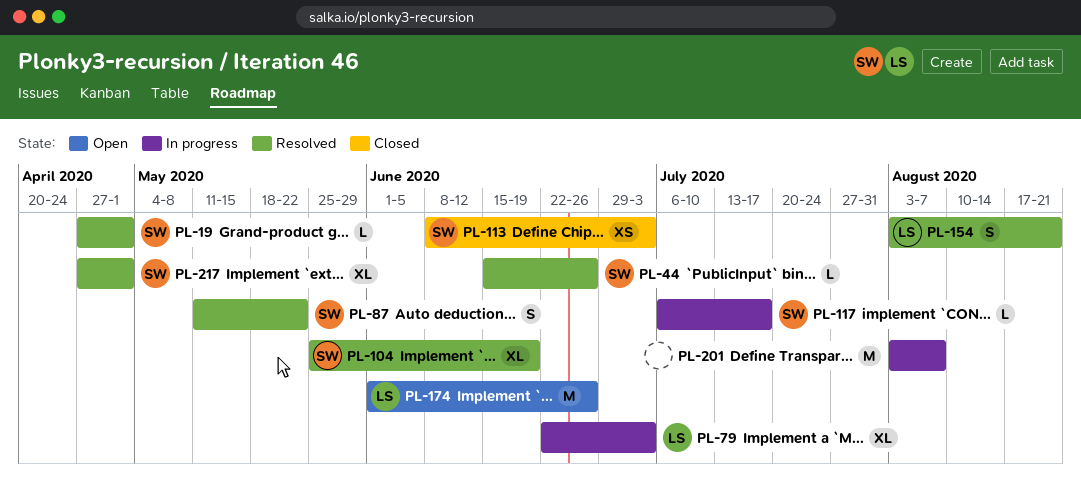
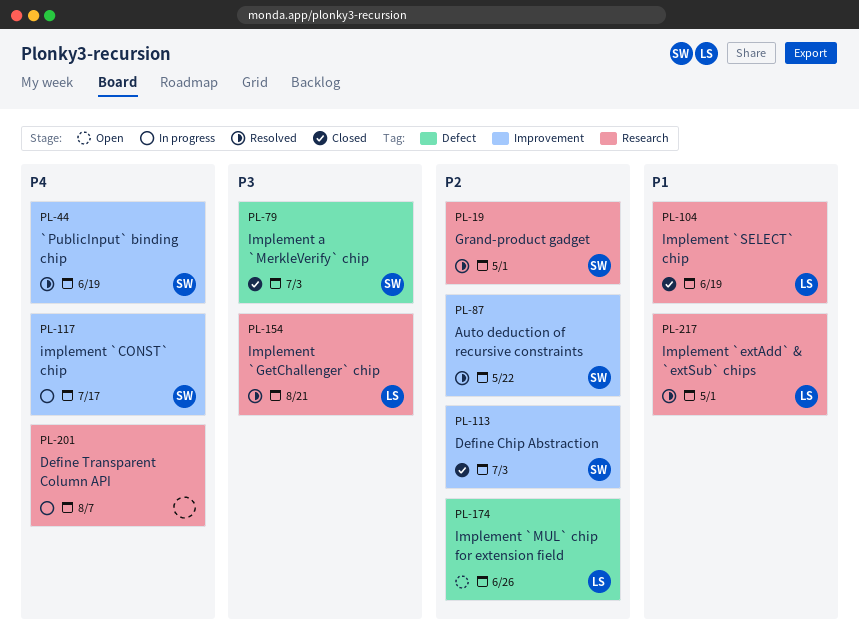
PL-44, due: Jun 26 -> Jun 19
PL-79, status: In progress -> Closed
PL-79, owner: LS -> SW
PL-104, status: Resolved -> Closed
PL-104, owner: SW -> LS
PL-217, owner: SW -> LS

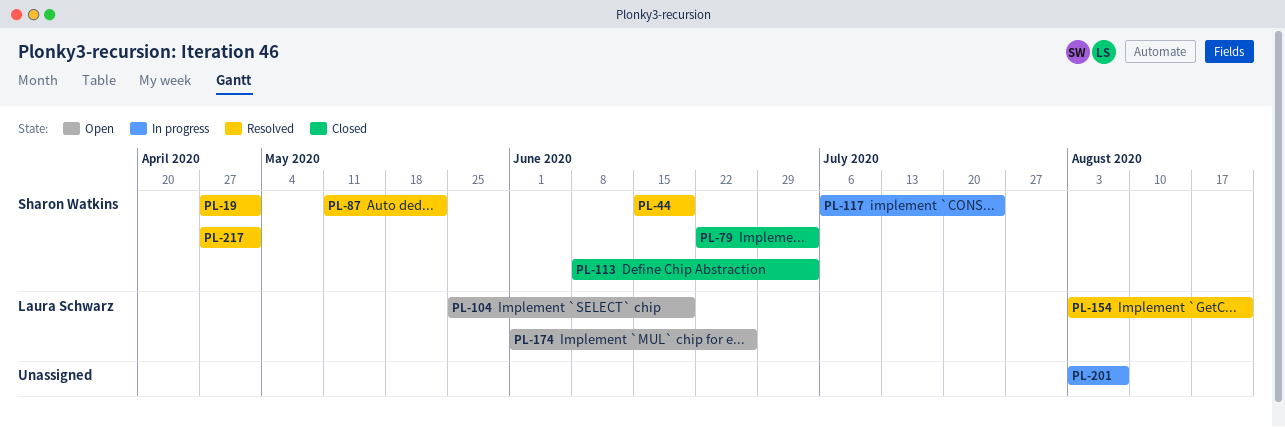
PL-104, status: Closed -> Open
PL-117, due: Jul 17 -> Jul 24
PL-217, owner: Laura Schwarz -> Sharon Watkins

